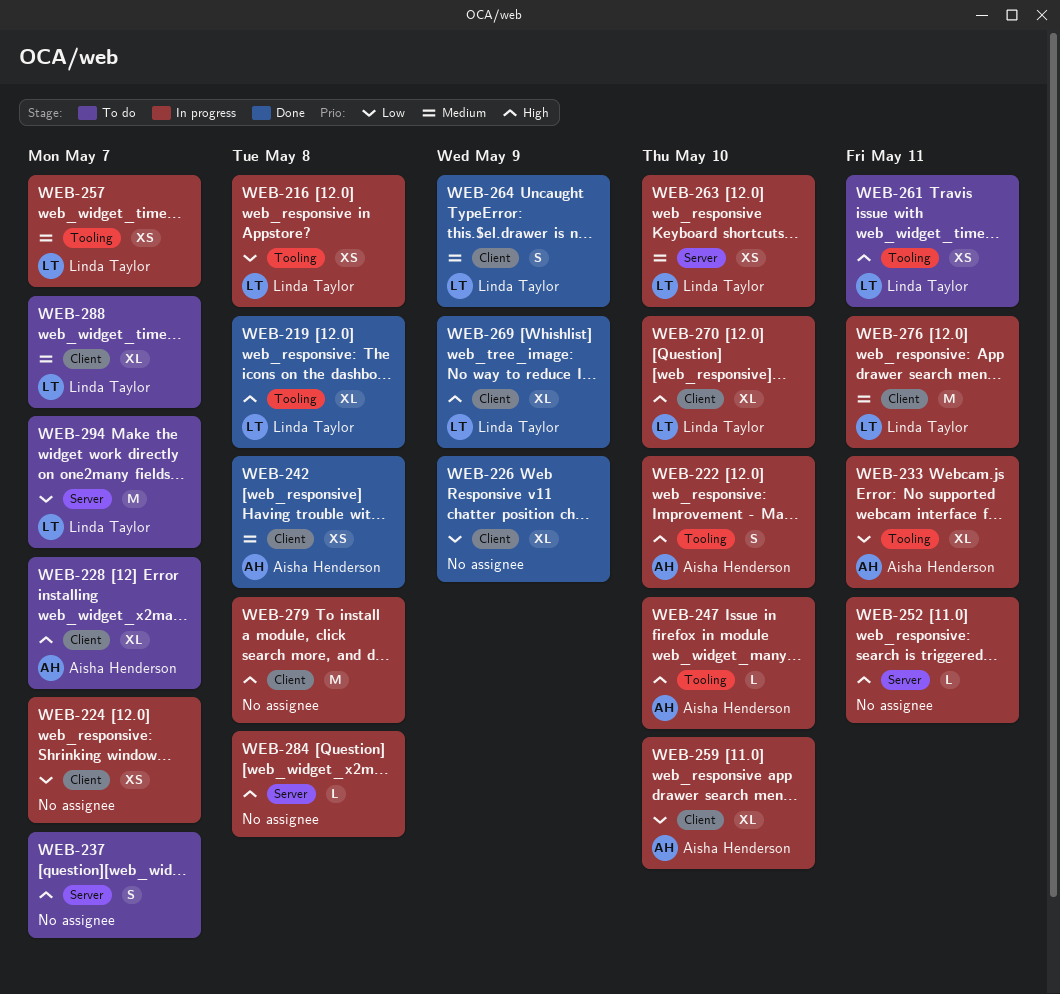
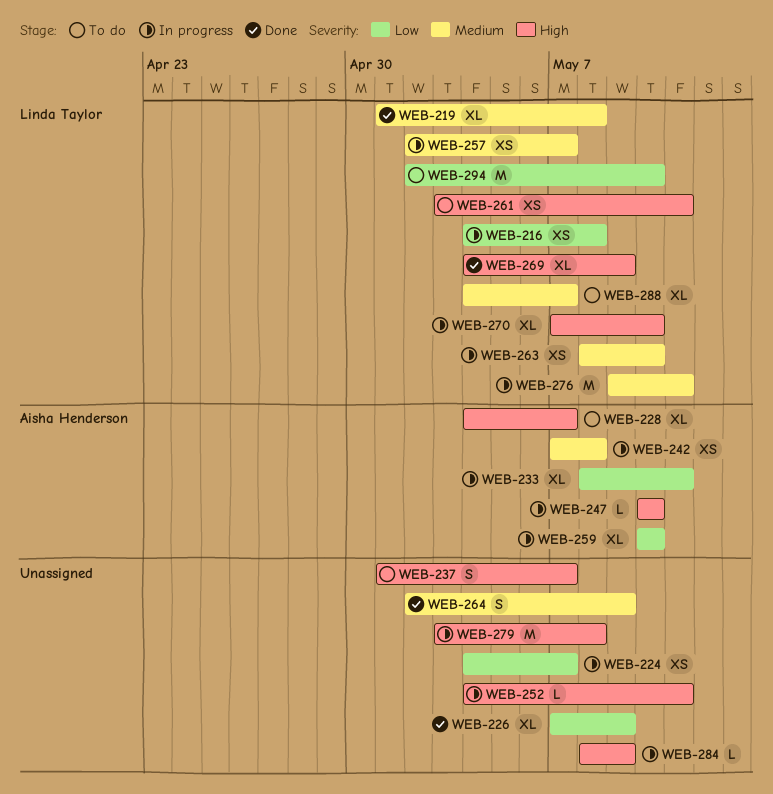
WEB-219, priority: High -> Medium
WEB-222: present -> none
WEB-242, status: Done -> In progress
WEB-264, owner: Linda Taylor -> none
WEB-284, due: May 8 -> May 9
WEB-294, due: May 7 -> May 10

